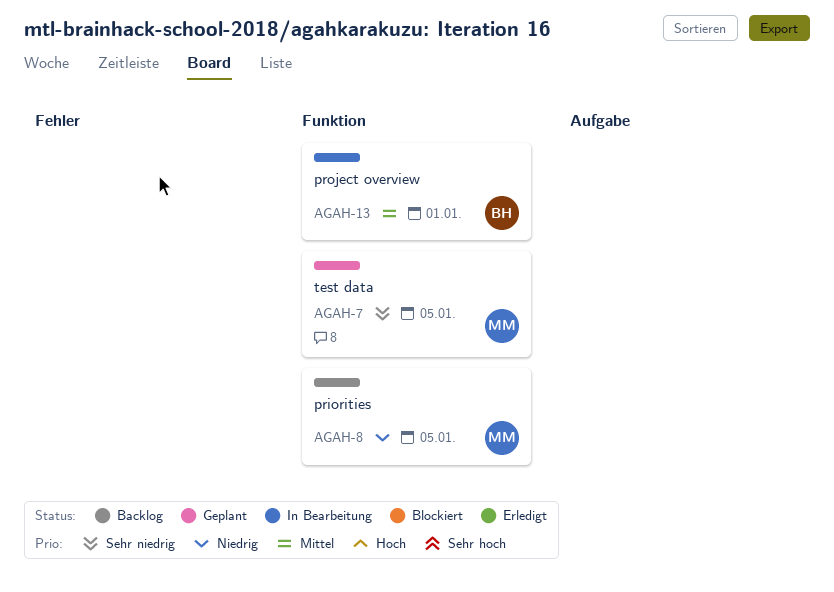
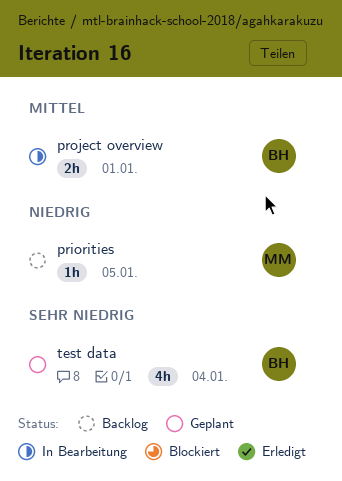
test data, owner: MM -> BH
test data, due: Jan 5 -> Jan 4

